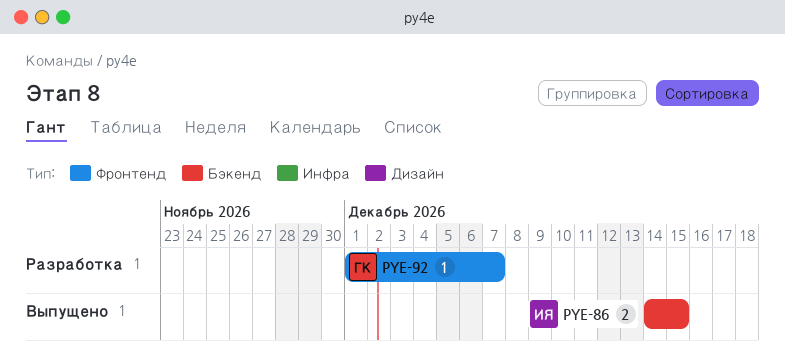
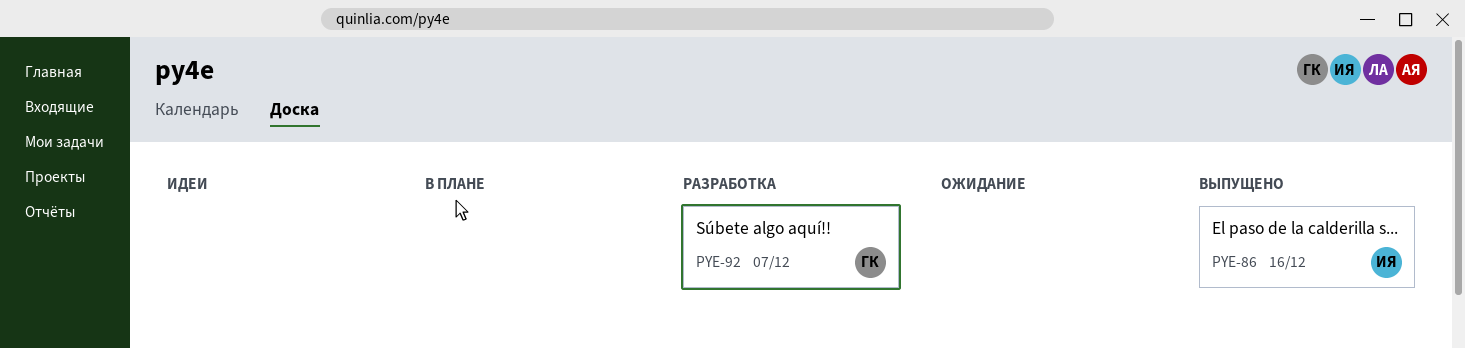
PYE-86, due: Dec 15 -> Dec 16

